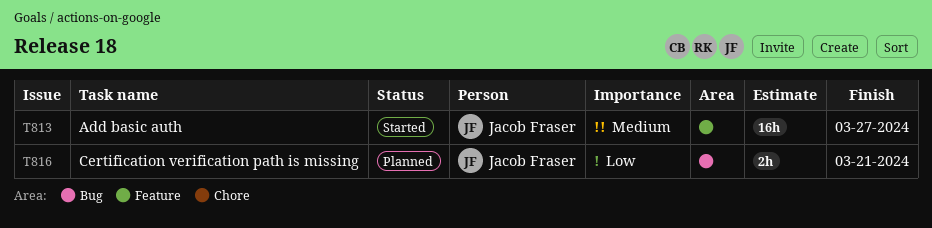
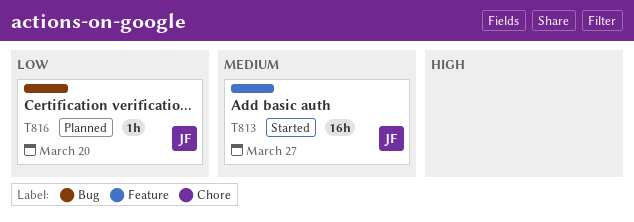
T816, estimate: 2h -> 1h
T816, due: Mar 21 -> Mar 20

